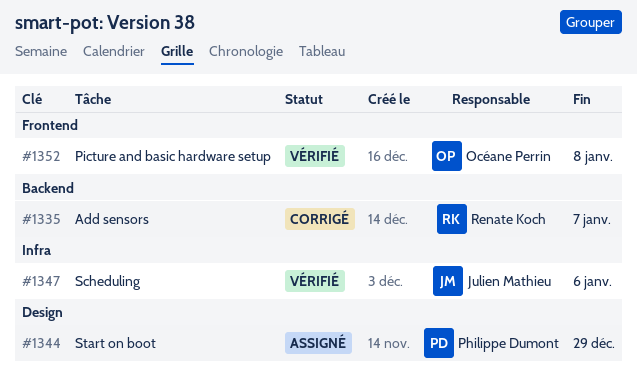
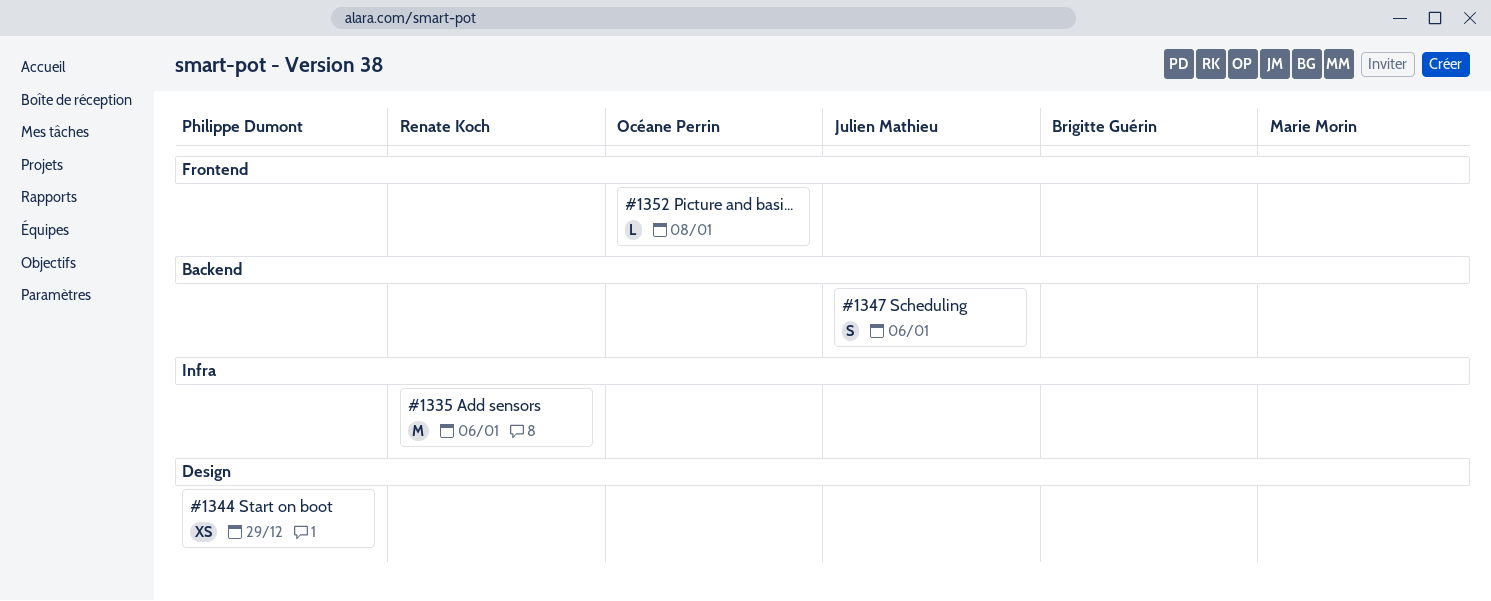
#1335, label: Backend -> Infra
#1335, due: Jan 7 -> Jan 6
#1347, label: Infra -> Backend

